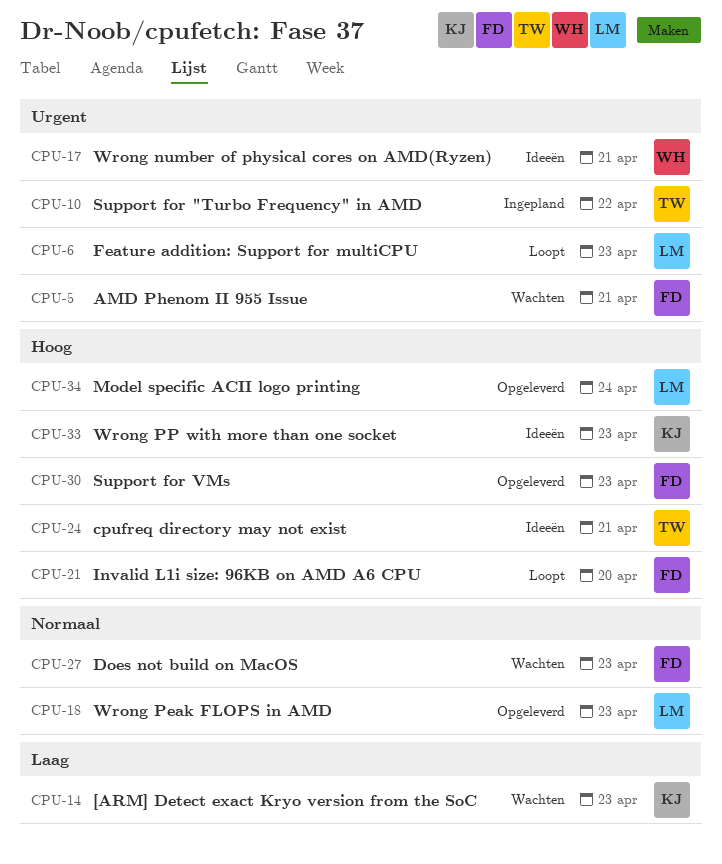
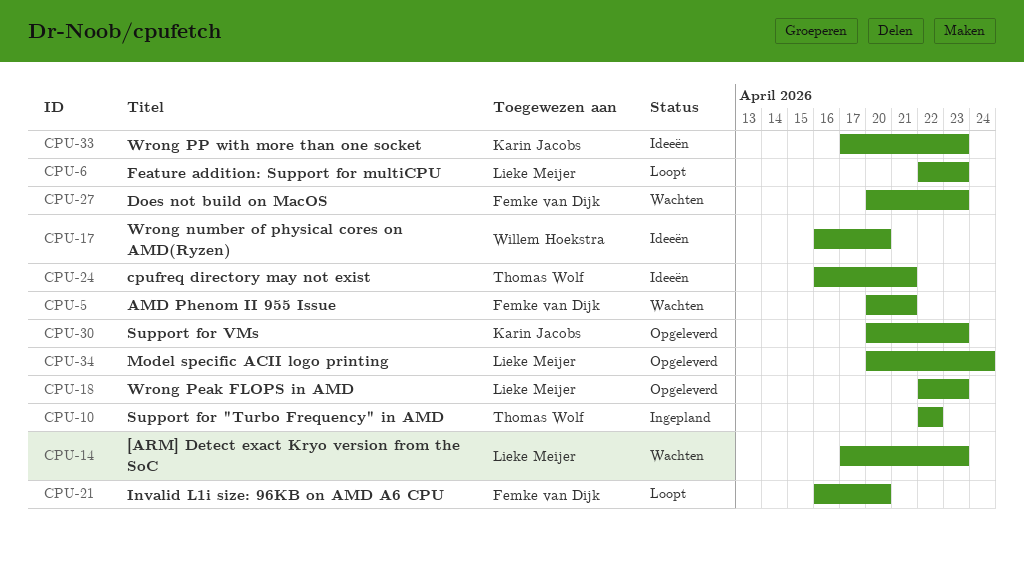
CPU-14, owner: Karin Jacobs -> Lieke Meijer
CPU-17, due: Apr 21 -> Apr 20
CPU-30, owner: Femke van Dijk -> Karin Jacobs

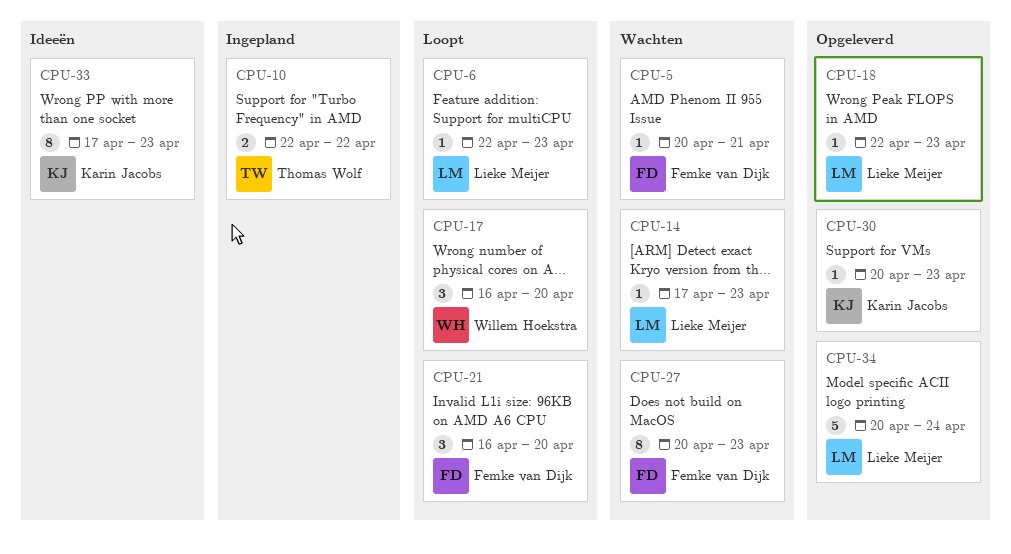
CPU-17, status: Ideeën -> Loopt
CPU-24: present -> none

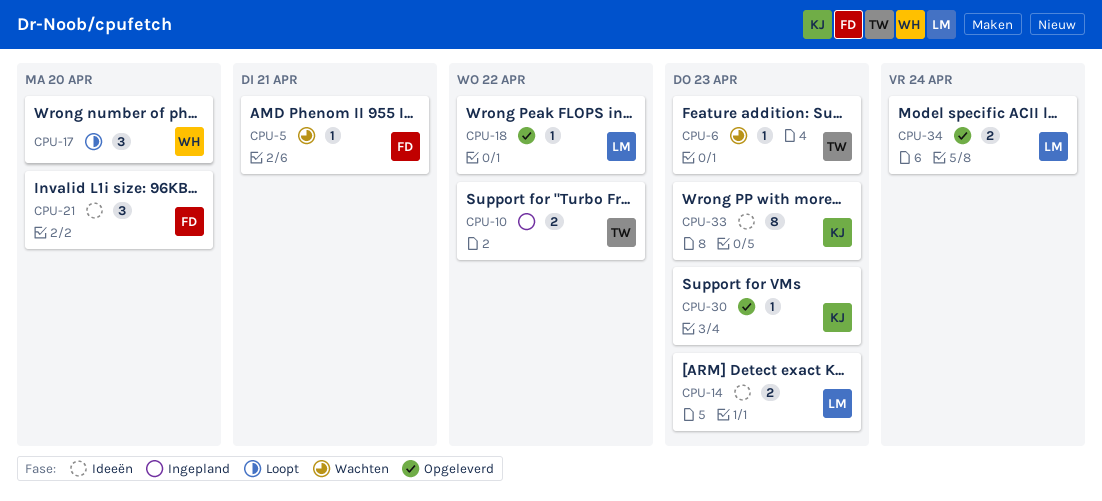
CPU-6, status: Loopt -> Wachten
CPU-6, owner: Lieke Meijer -> Thomas Wolf
CPU-14, status: Wachten -> Ideeën
CPU-14, estimate: 1 -> 2
CPU-18, due: Apr 23 -> Apr 22
CPU-21, status: Loopt -> Ideeën
CPU-27: present -> none
CPU-34, estimate: 5 -> 2

